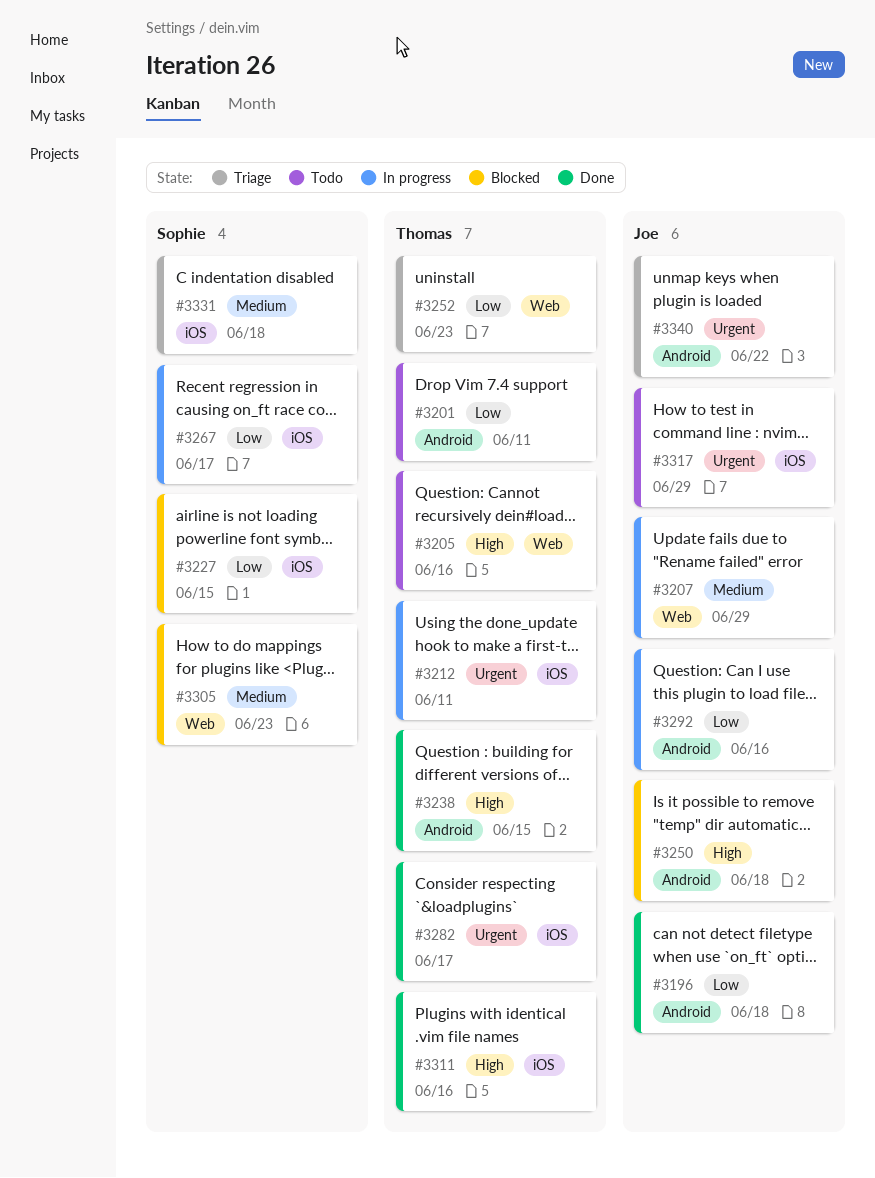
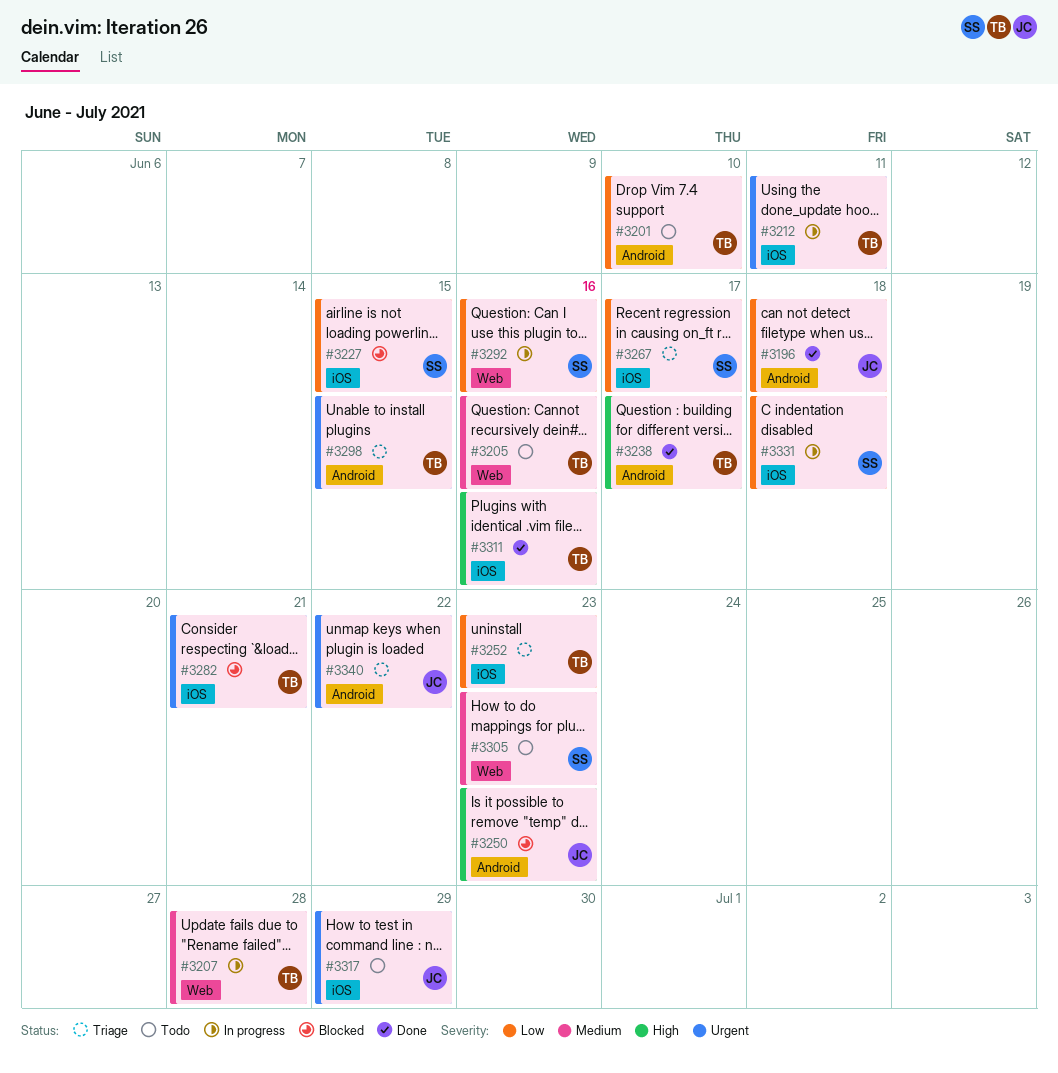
#3201, due: Jun 11 -> Jun 10
#3205, priority: High -> Medium
#3207, owner: Joe -> Thomas
#3207, due: Jun 29 -> Jun 28
#3238, due: Jun 15 -> Jun 17
#3250, due: Jun 18 -> Jun 23
#3252, label: Web -> iOS
#3267, status: In progress -> Triage
#3282, status: Done -> Blocked
#3282, due: Jun 17 -> Jun 21
#3292, owner: Joe -> Sophie
#3292, label: Android -> Web
#3298: none -> present
#3305, status: Blocked -> Todo
#3331, status: Triage -> In progress
#3331, priority: Medium -> Low

